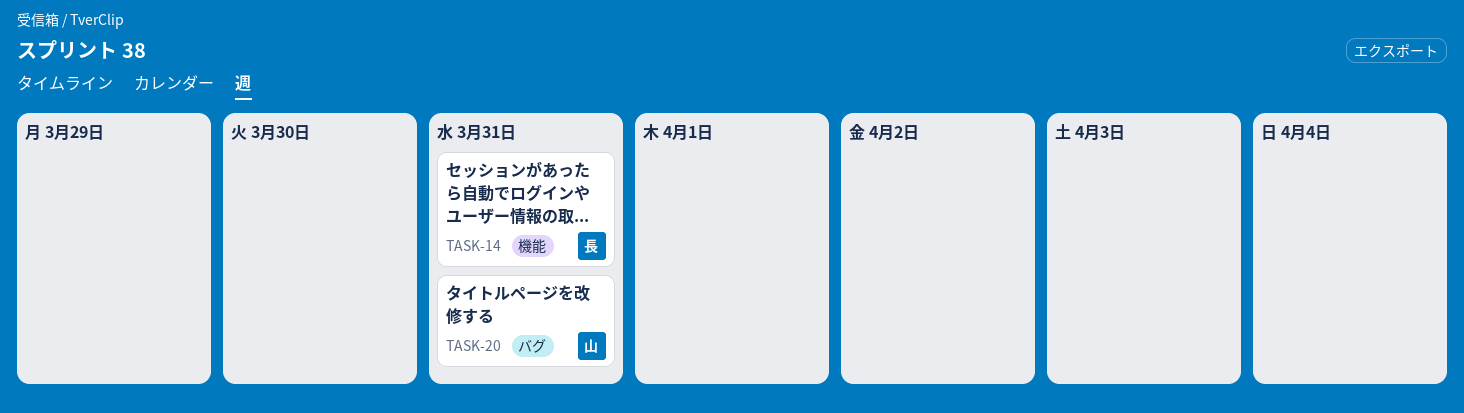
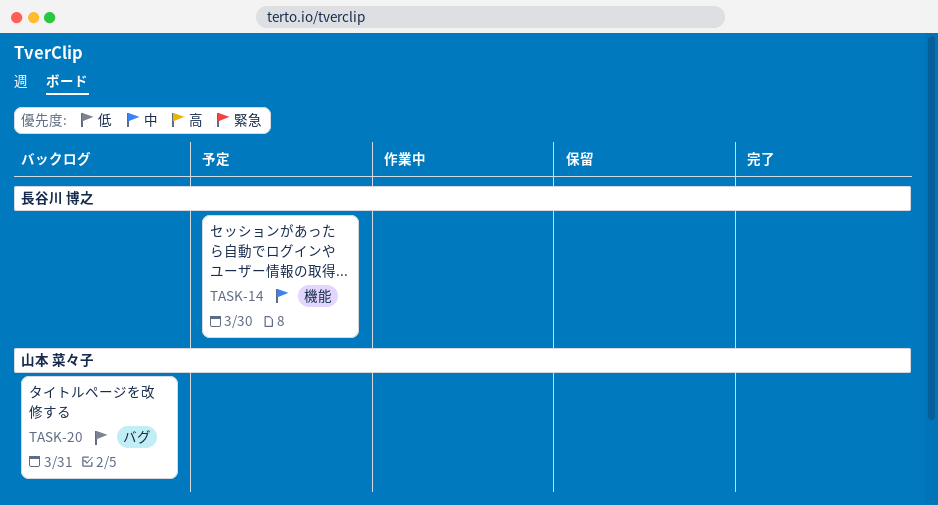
TASK-14, due: Mar 31 -> Mar 30

